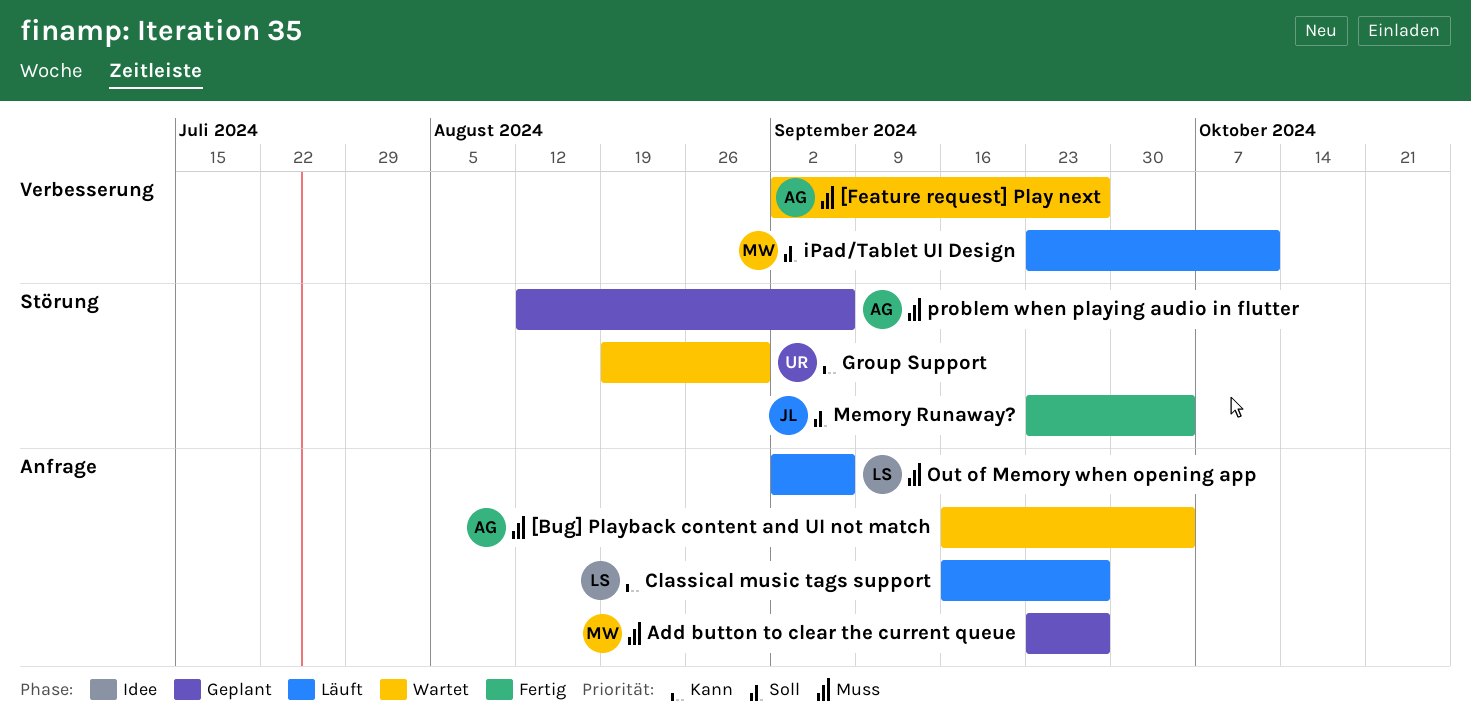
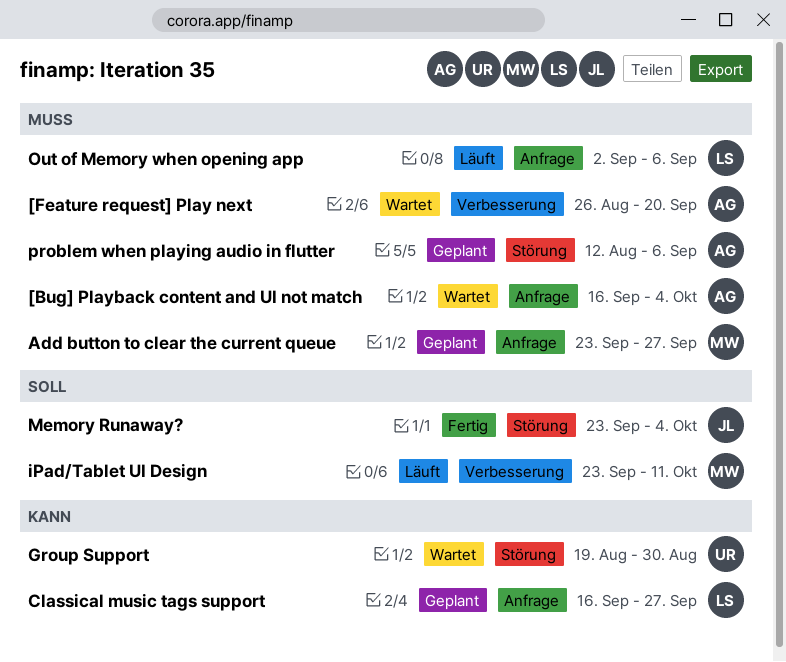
[Feature request] Play next, start: Sep 2 -> Aug 26
[Feature request] Play next, due: Sep 27 -> Sep 20
Classical music tags support, status: Läuft -> Geplant

